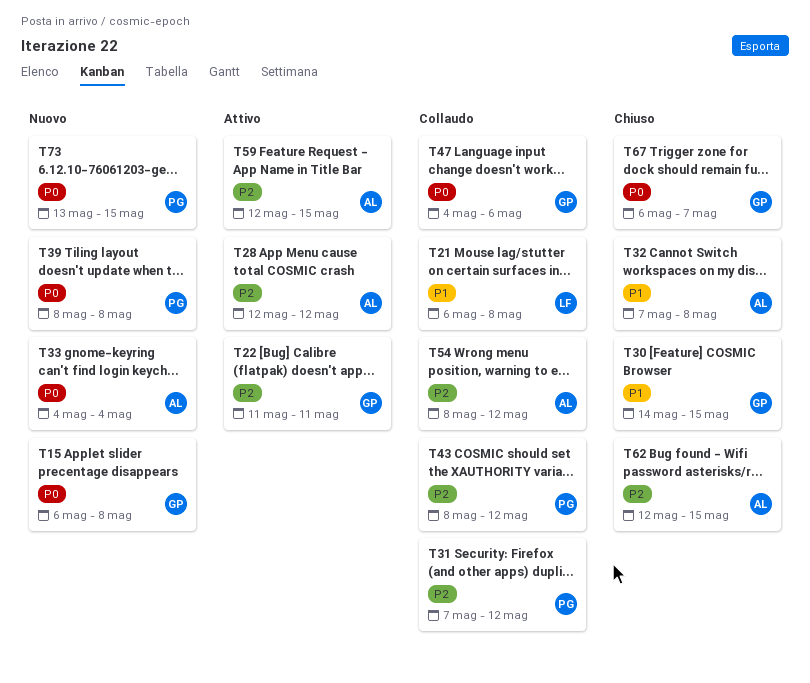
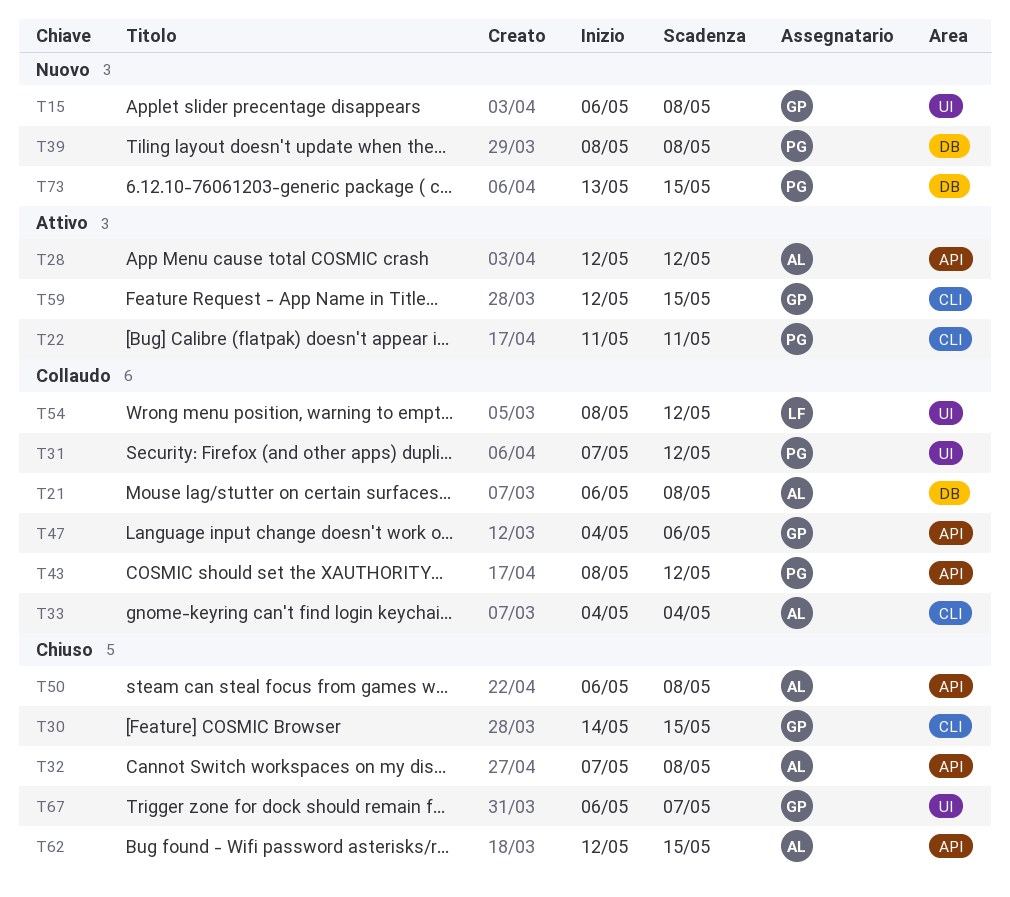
T21, owner: LF -> AL
T22, owner: GP -> PG
T33, status: Nuovo -> Collaudo
T50: none -> present
T54, owner: AL -> LF
T59, owner: AL -> GP

